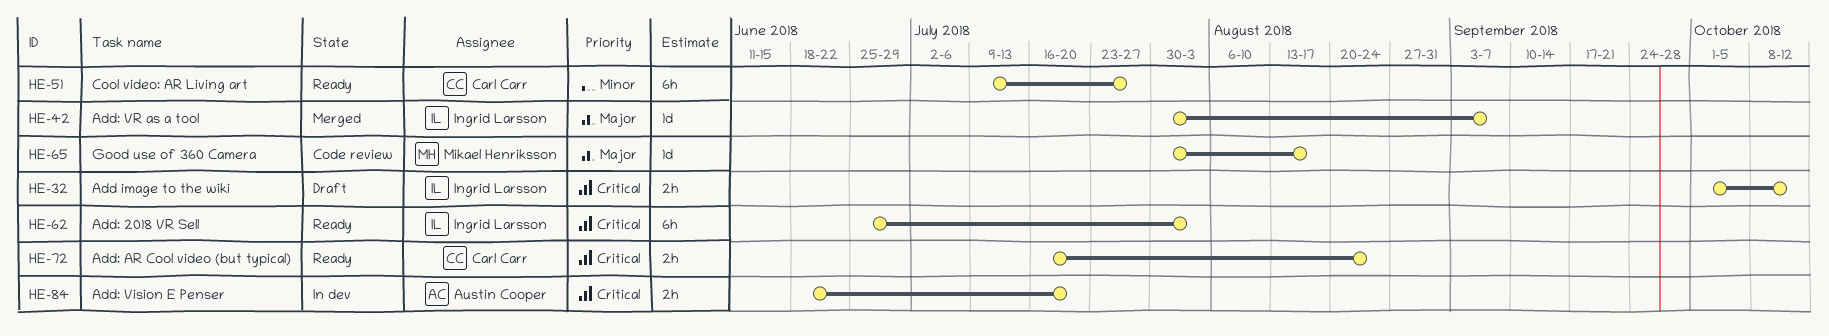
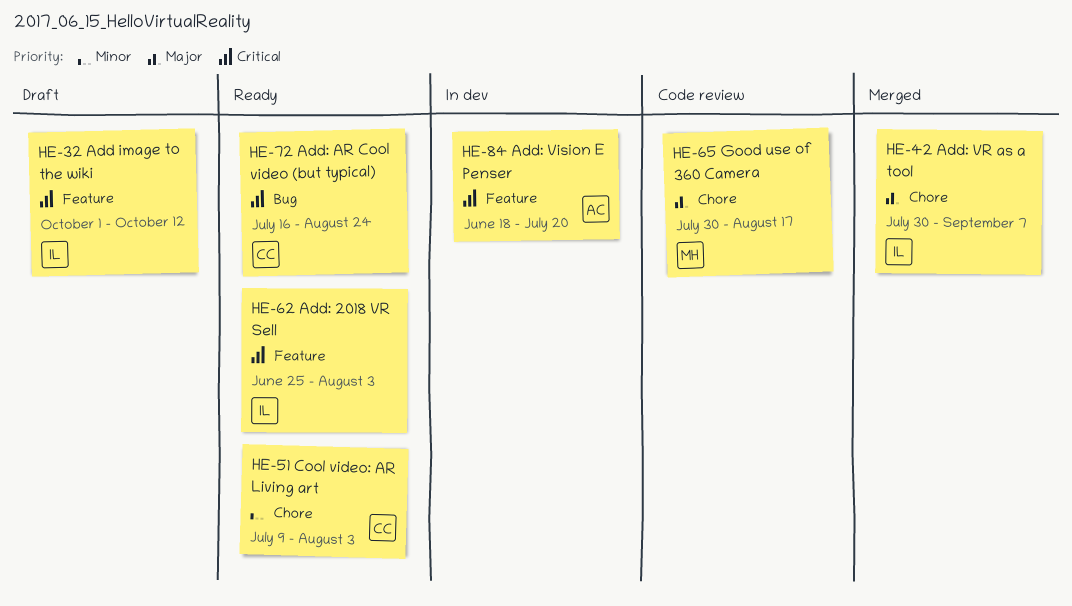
HE-51, due: Jul 27 -> Aug 3

